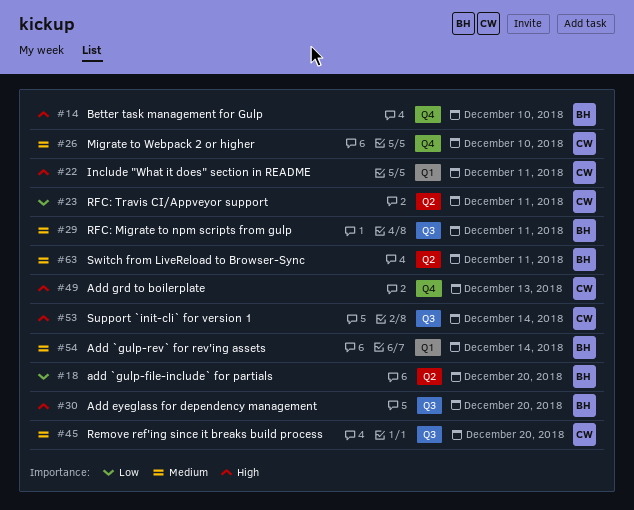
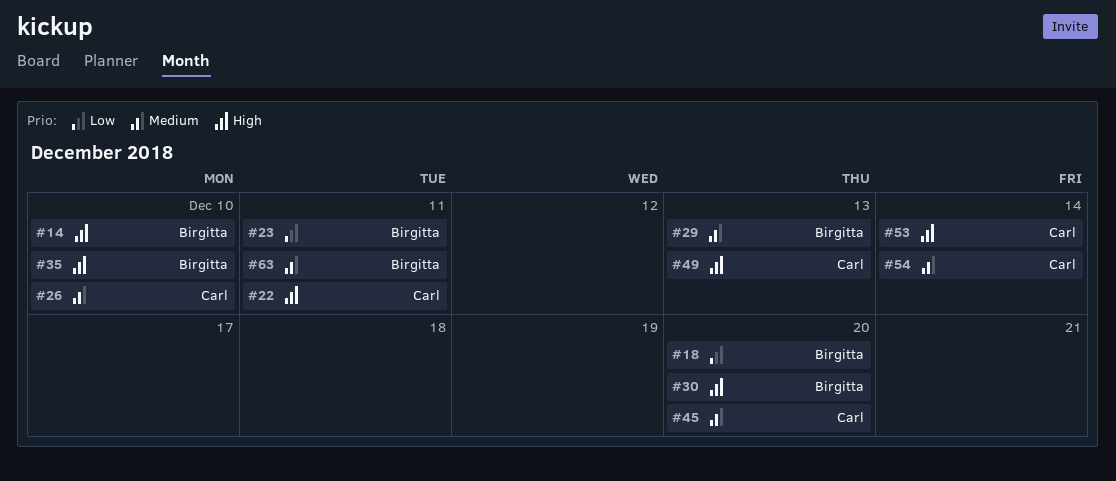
#23, owner: Carl -> Birgitta
#29, due: Dec 11 -> Dec 13
#35: none -> present
#54, owner: Birgitta -> Carl

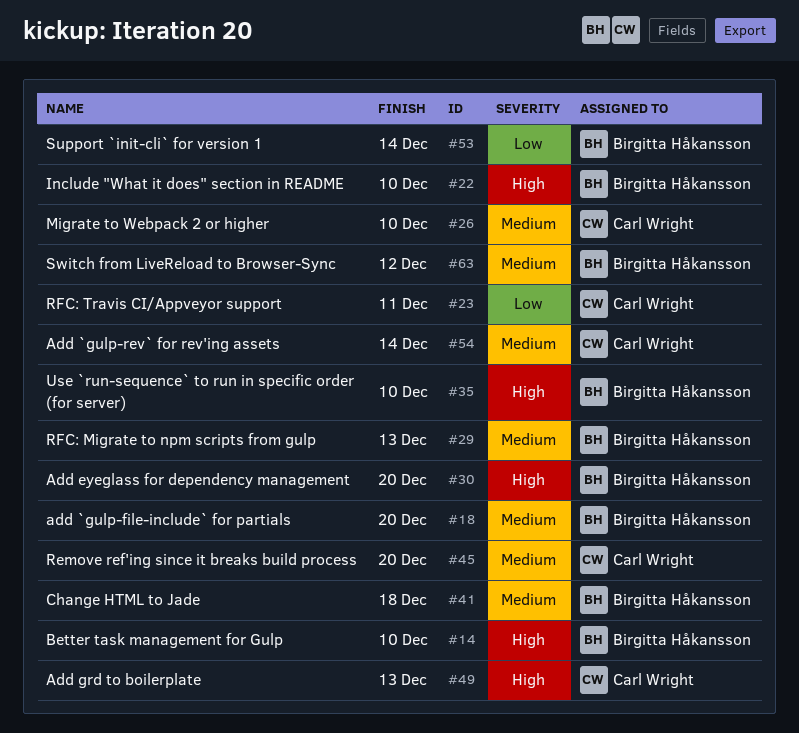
#18, priority: Low -> Medium
#22, owner: Carl Wright -> Birgitta Håkansson
#22, due: Dec 11 -> Dec 10
#23, owner: Birgitta Håkansson -> Carl Wright
#41: none -> present
#53, owner: Carl Wright -> Birgitta Håkansson
#53, priority: High -> Low
#63, due: Dec 11 -> Dec 12

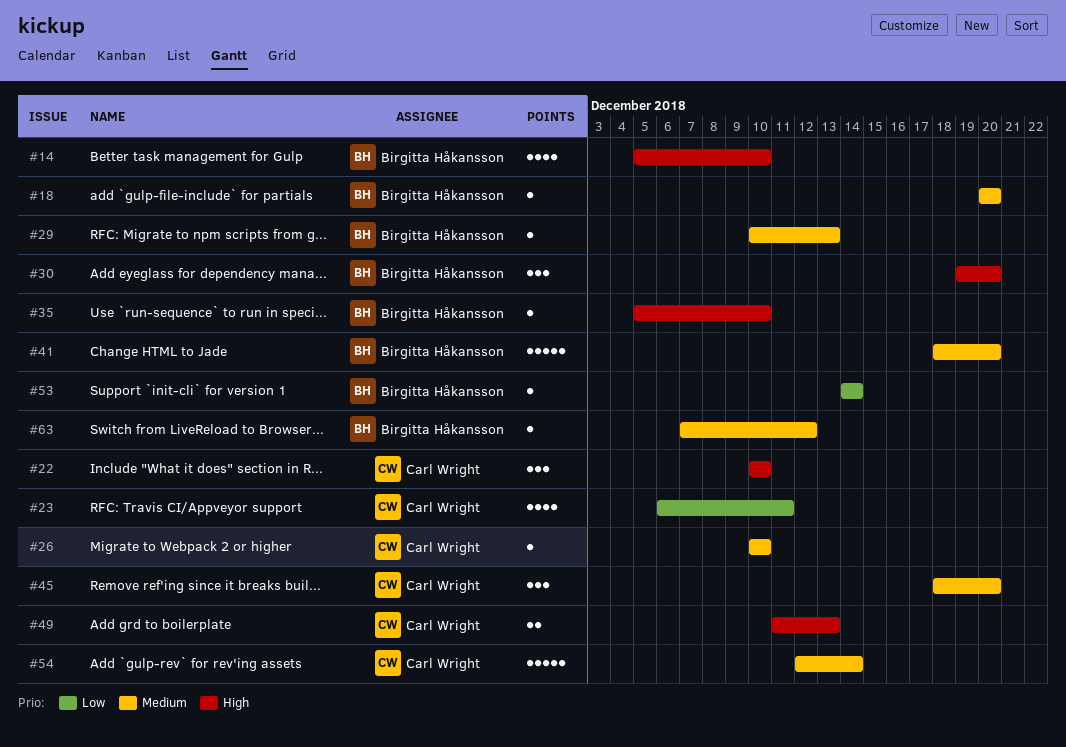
#22, owner: Birgitta Håkansson -> Carl Wright
#41, due: Dec 18 -> Dec 20

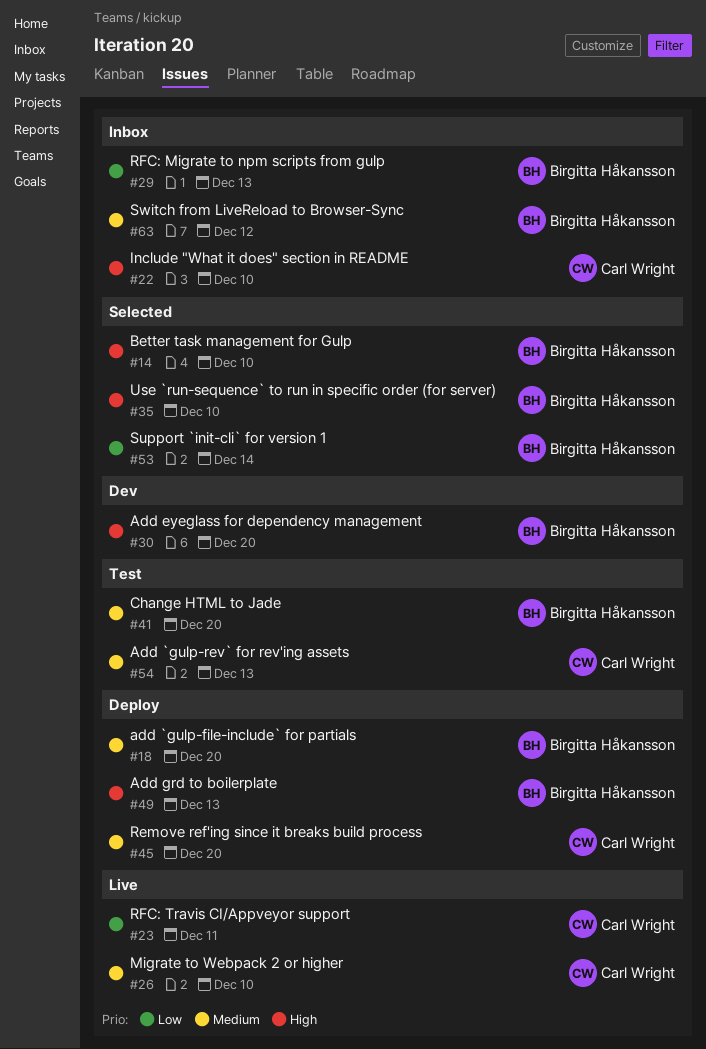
#29, priority: Medium -> Low
#49, owner: Carl Wright -> Birgitta Håkansson
#54, due: Dec 14 -> Dec 13

